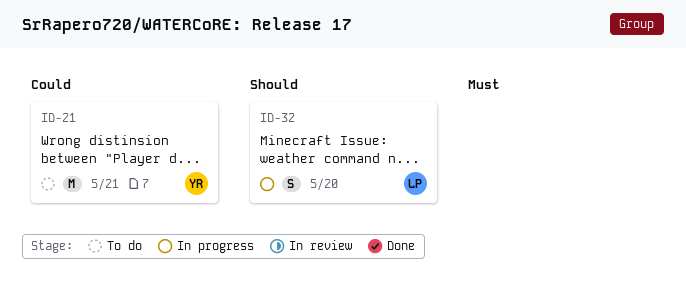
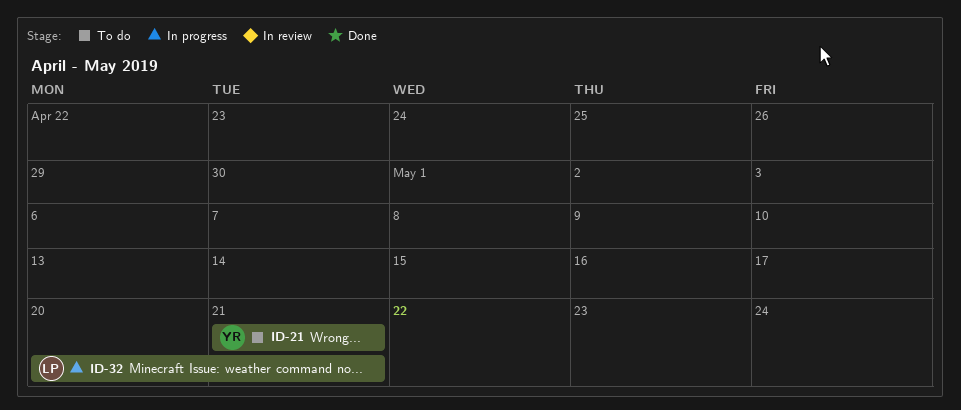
ID-32, due: May 20 -> May 21

